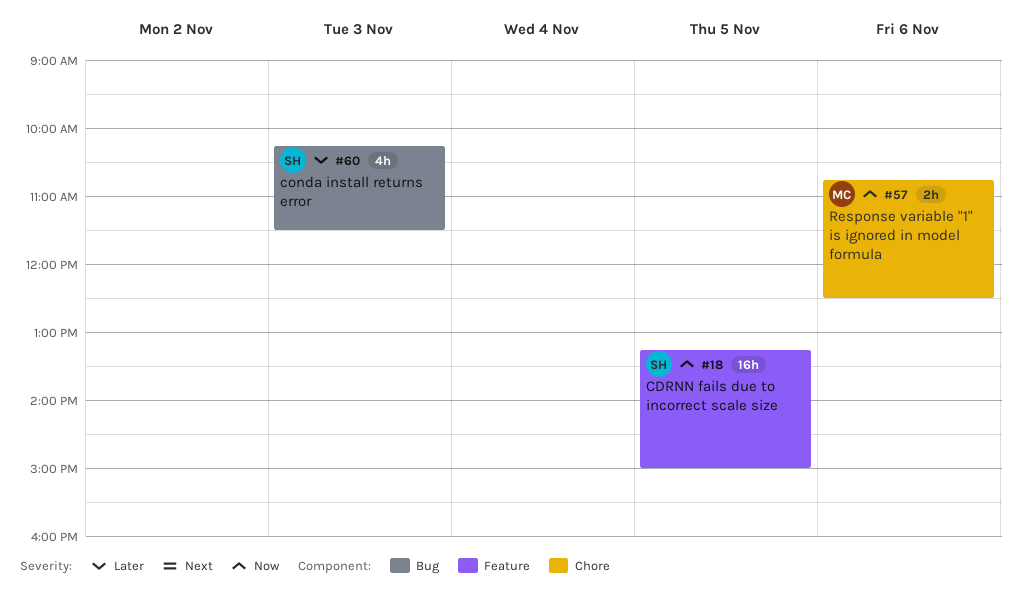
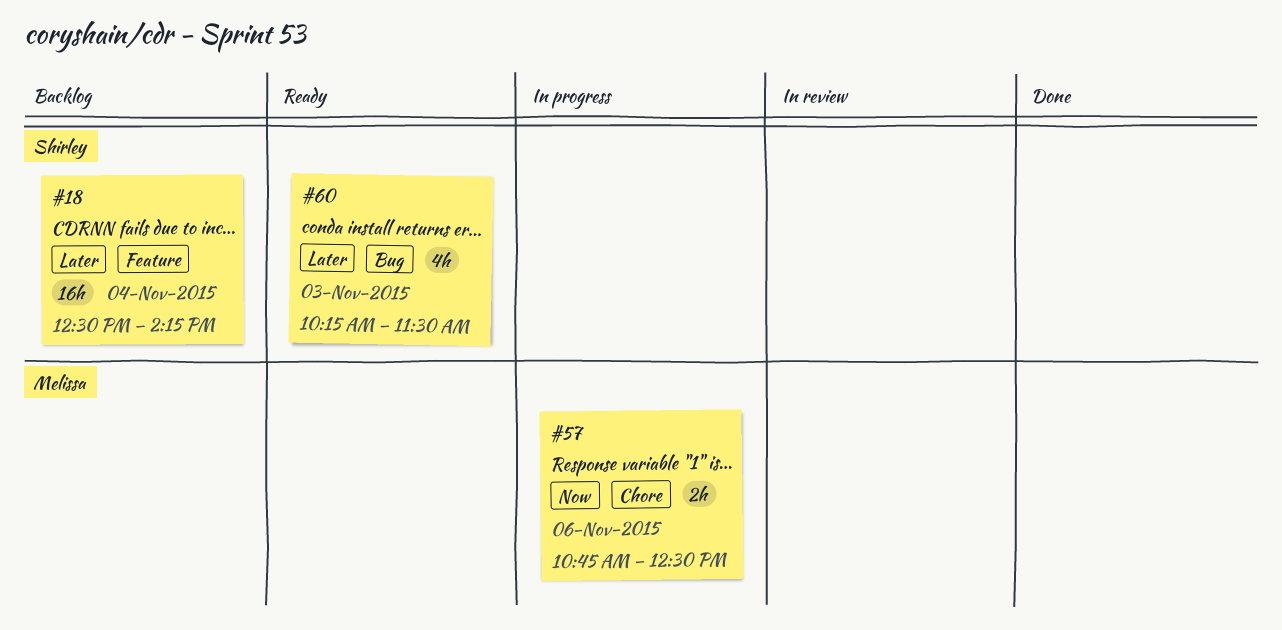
#18, priority: Now -> Later
#18, day: Nov 5 -> Nov 4
#18, begins: 13:15 -> 12:30
#18, ends: 15:00 -> 14:15

